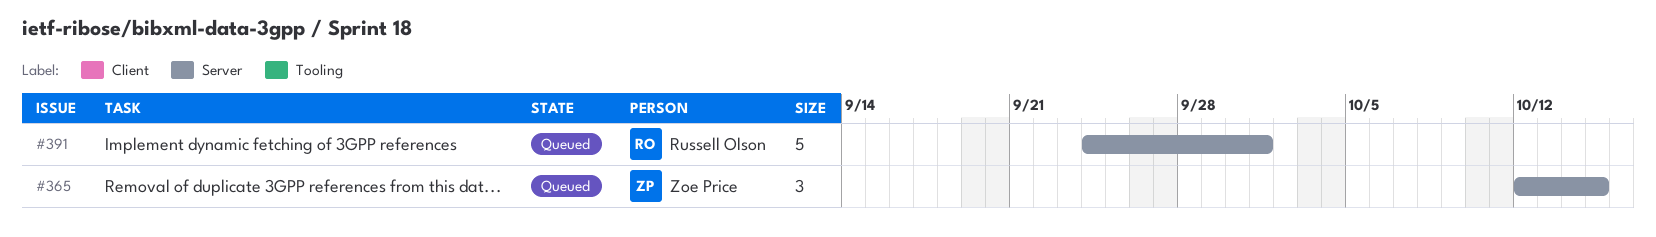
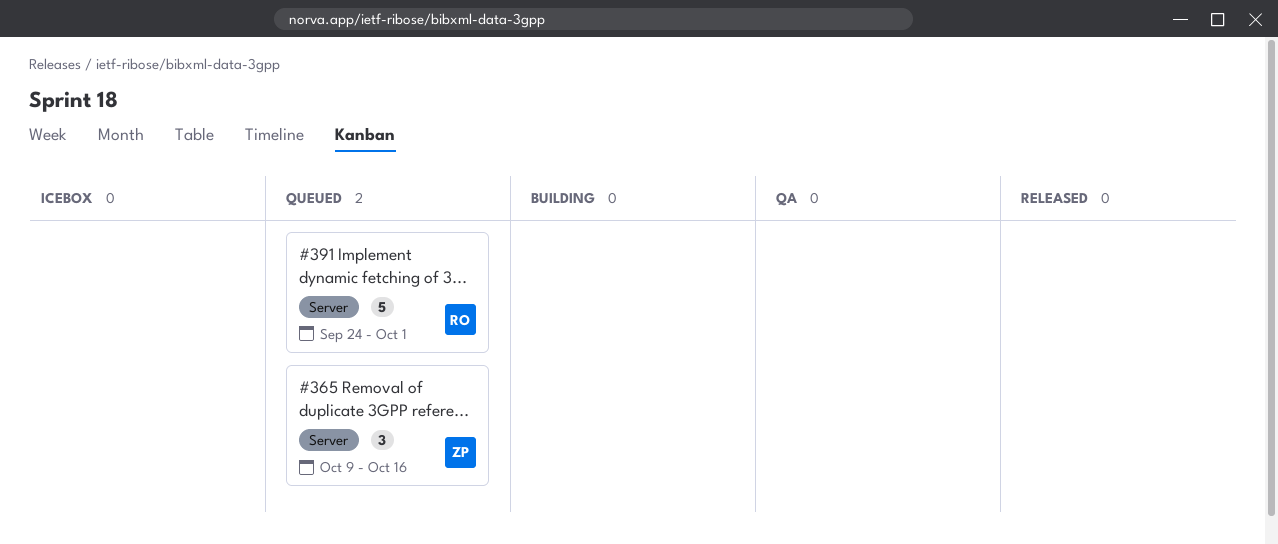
#365, start: Oct 12 -> Oct 9
#365, due: Oct 15 -> Oct 16

